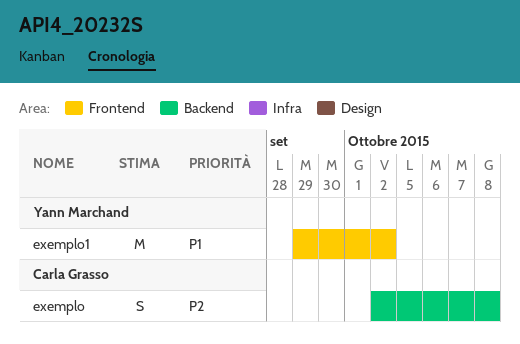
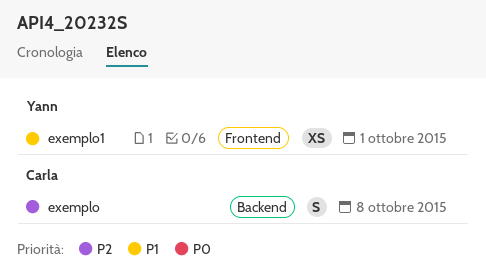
exemplo1, estimate: M -> XS
exemplo1, due: Oct 2 -> Oct 1

